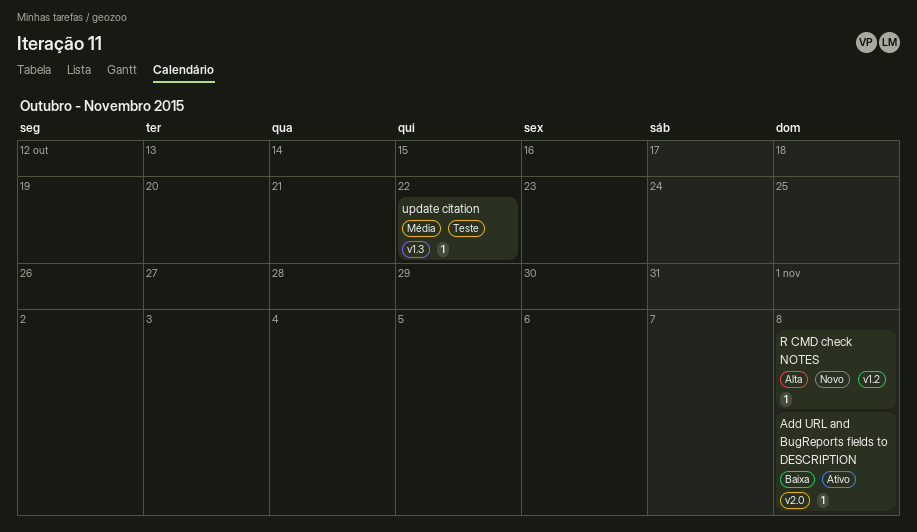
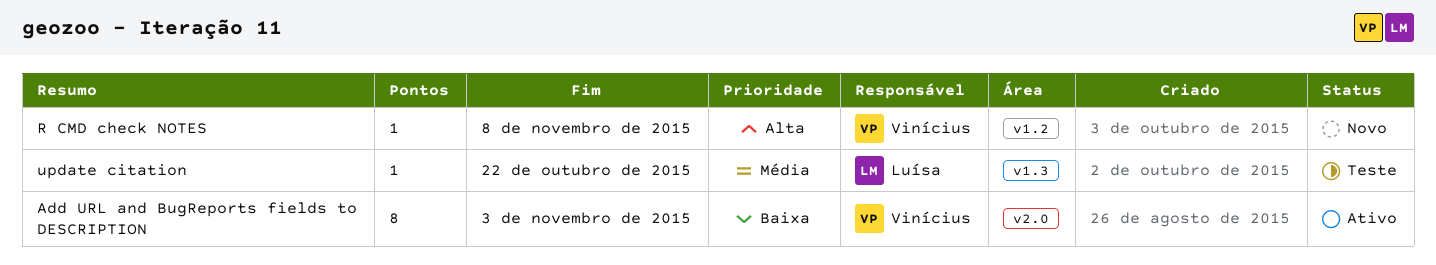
Add URL and BugReports fields to DESCRIPTION, estimate: 1 -> 8
Add URL and BugReports fields to DESCRIPTION, due: Nov 8 -> Nov 3

